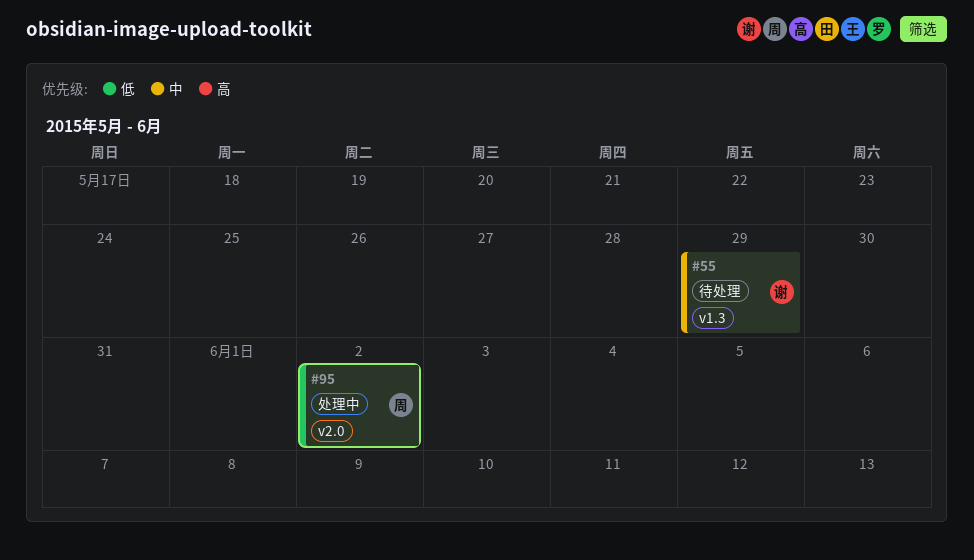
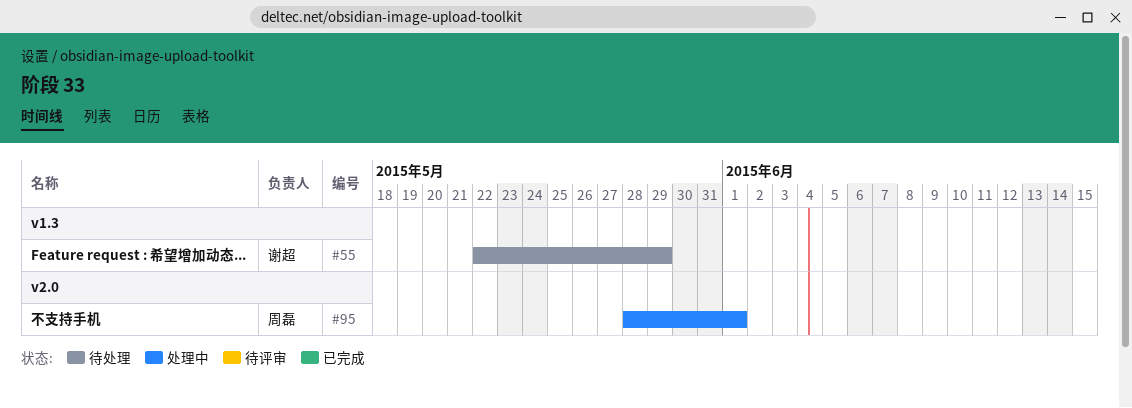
#95, due: Jun 2 -> Jun 1

